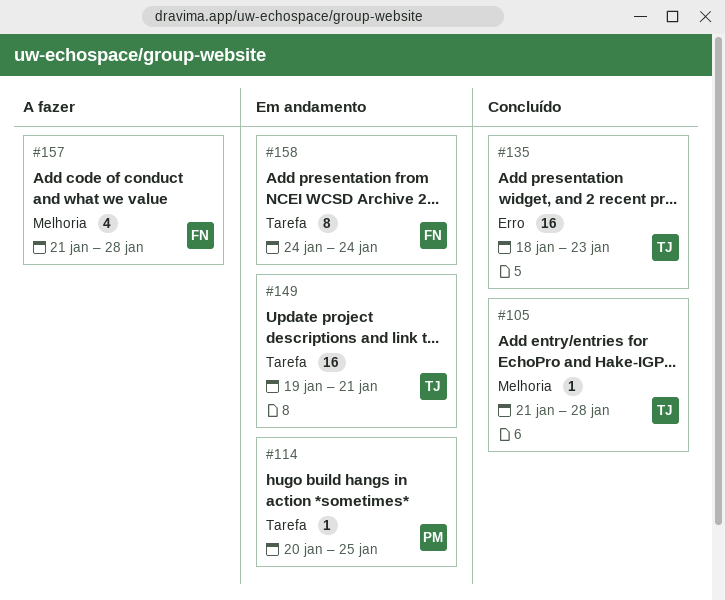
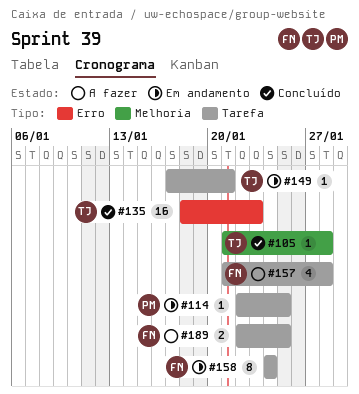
#114, start: Jan 20 -> Jan 22
#149, estimate: 16 -> 1
#149, start: Jan 19 -> Jan 17
#157, label: Melhoria -> Tarefa
#189: none -> present

